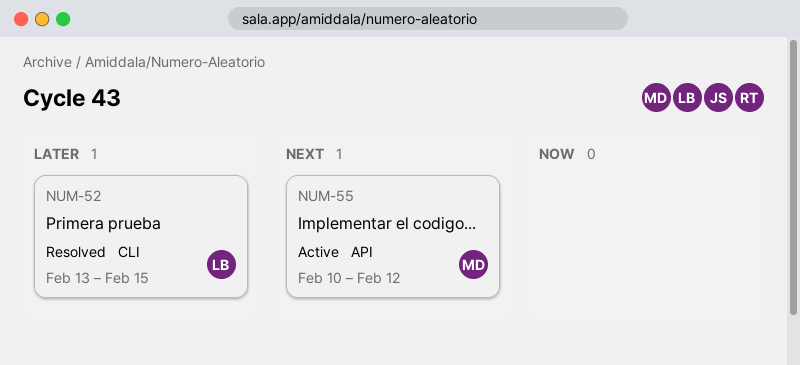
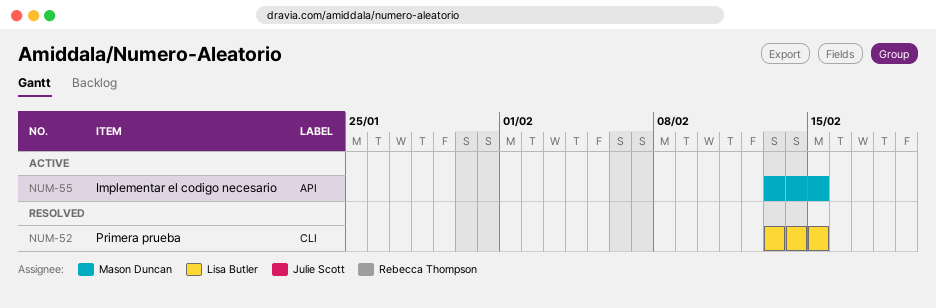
NUM-55, start: Feb 10 -> Feb 13
NUM-55, due: Feb 12 -> Feb 15

